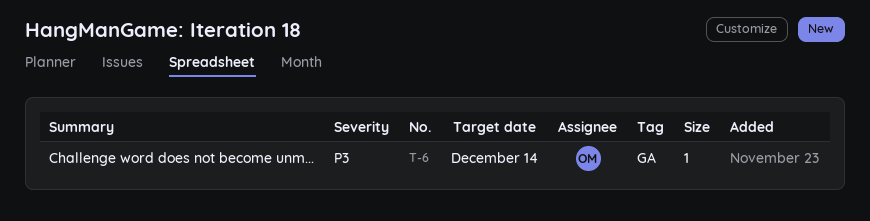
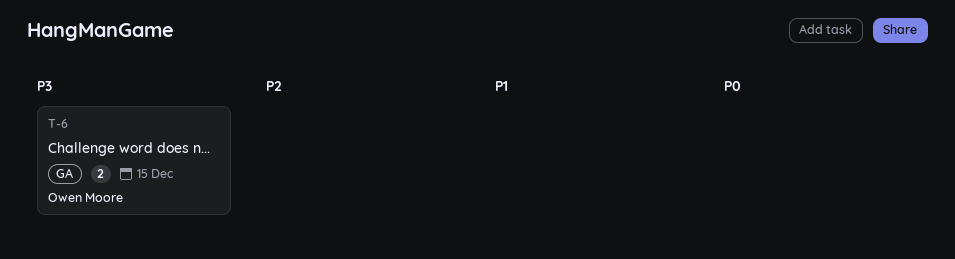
T-6, estimate: 1 -> 2
T-6, due: Dec 14 -> Dec 15

